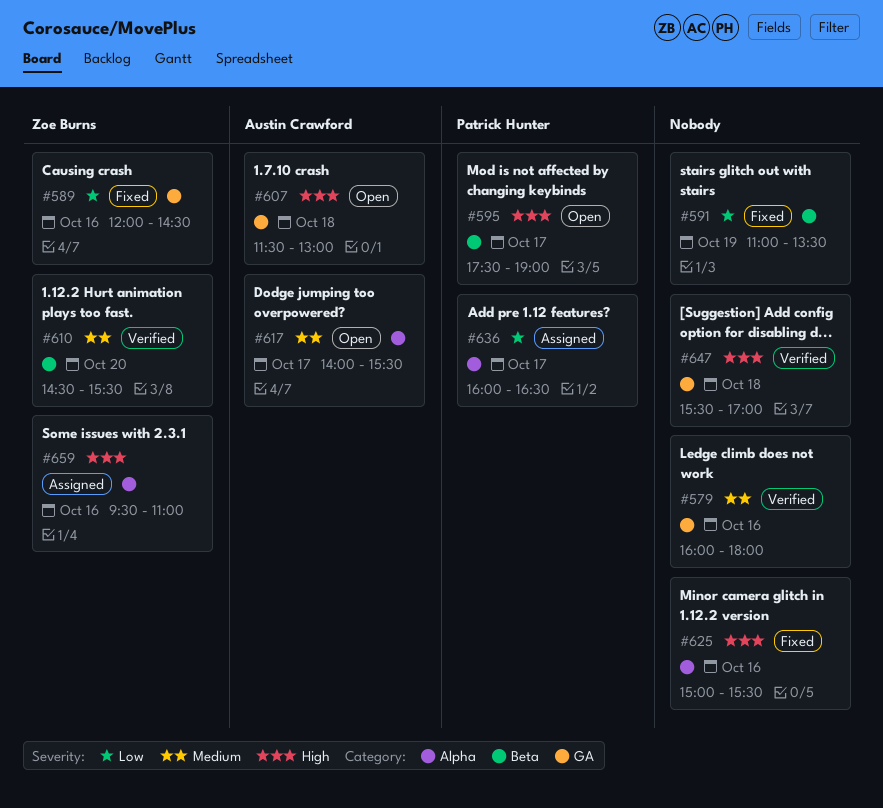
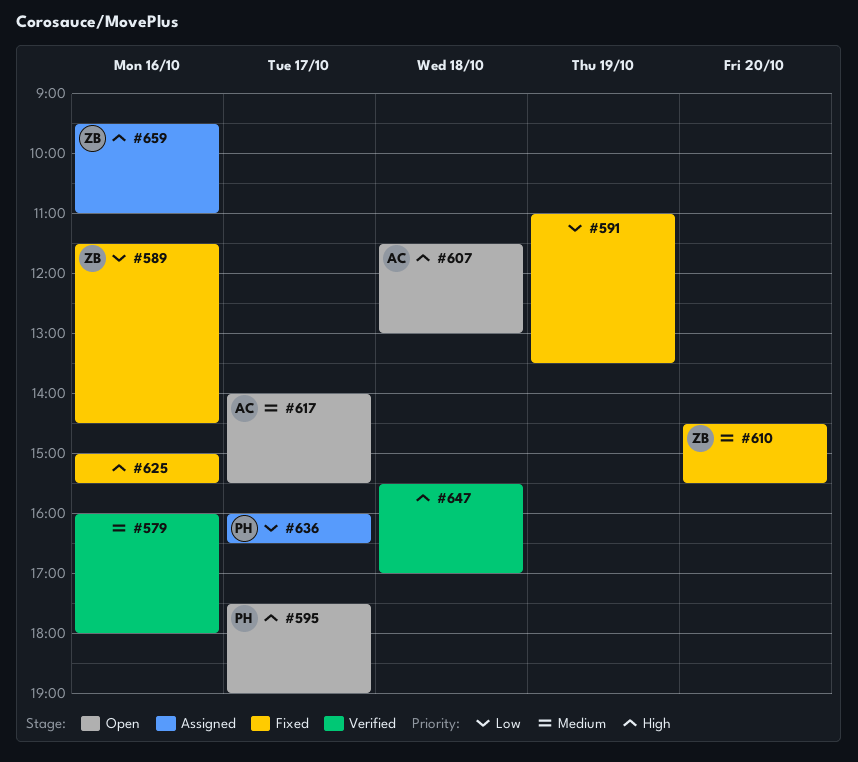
#589, begins: 12:00 -> 11:30
#610, status: Verified -> Fixed

